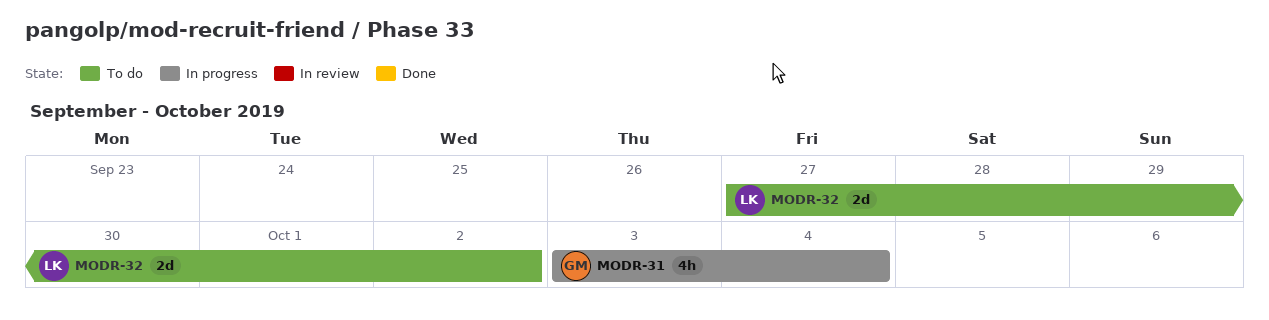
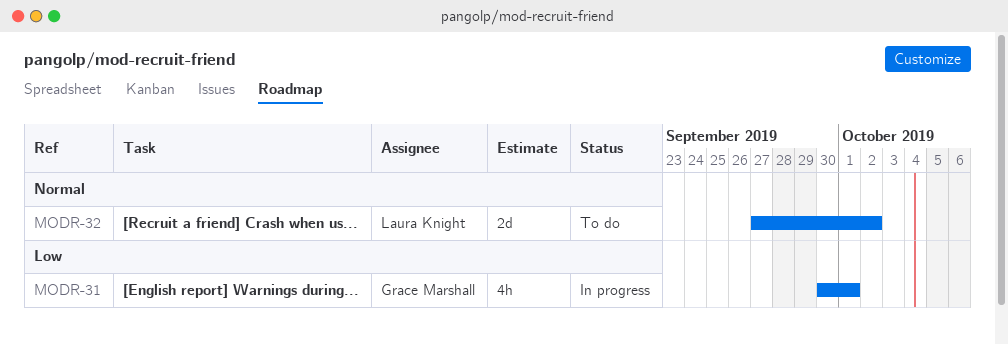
MODR-31, start: Oct 3 -> Sep 30
MODR-31, due: Oct 4 -> Oct 1

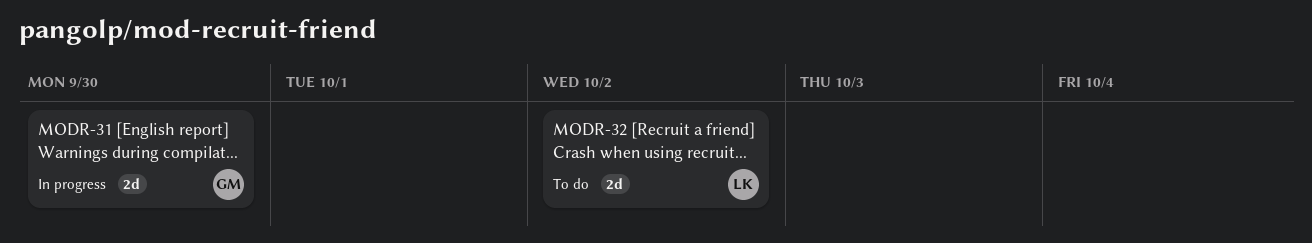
MODR-31, estimate: 4h -> 2d
MODR-31, due: Oct 1 -> Sep 30

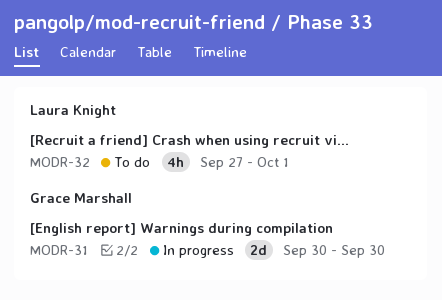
MODR-32, estimate: 2d -> 4h
MODR-32, due: Oct 2 -> Oct 1

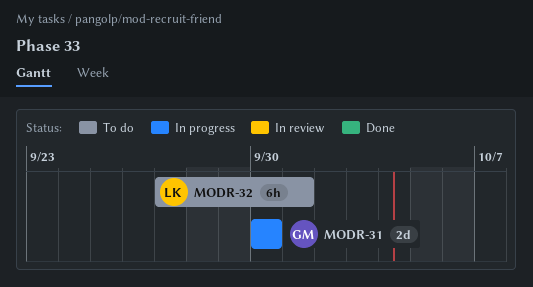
MODR-32, estimate: 4h -> 6h

